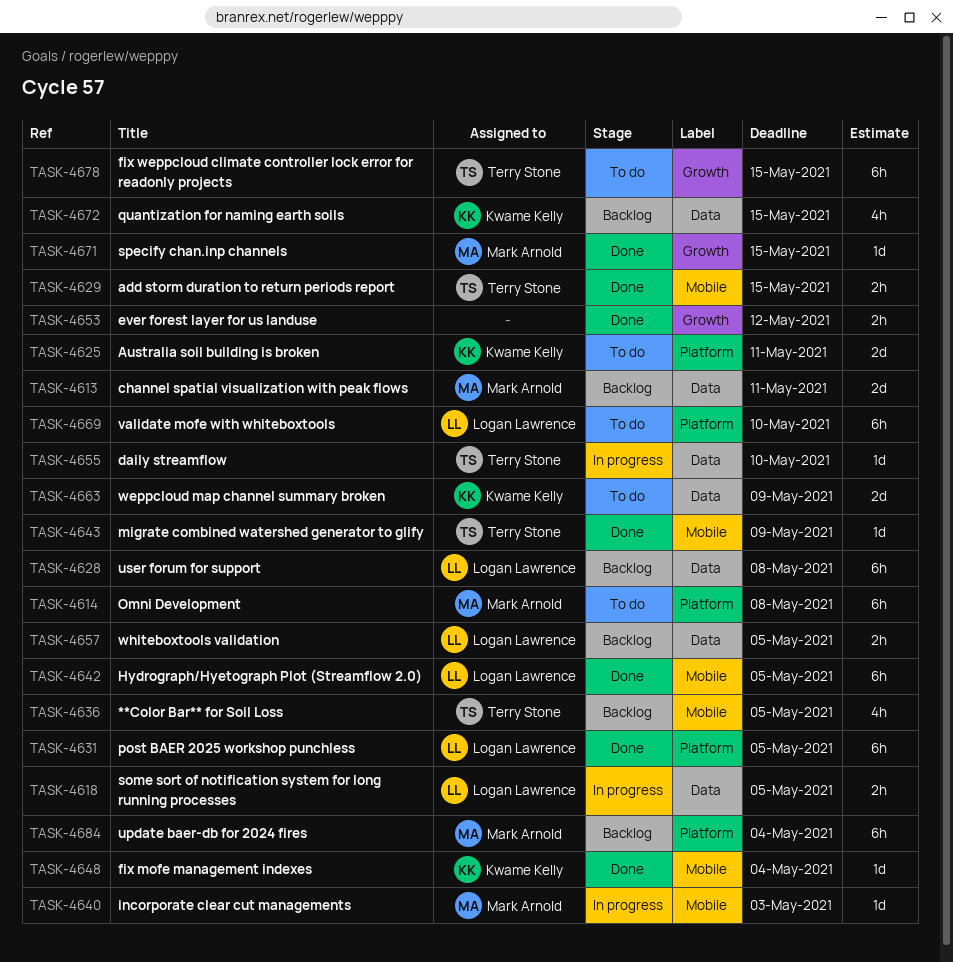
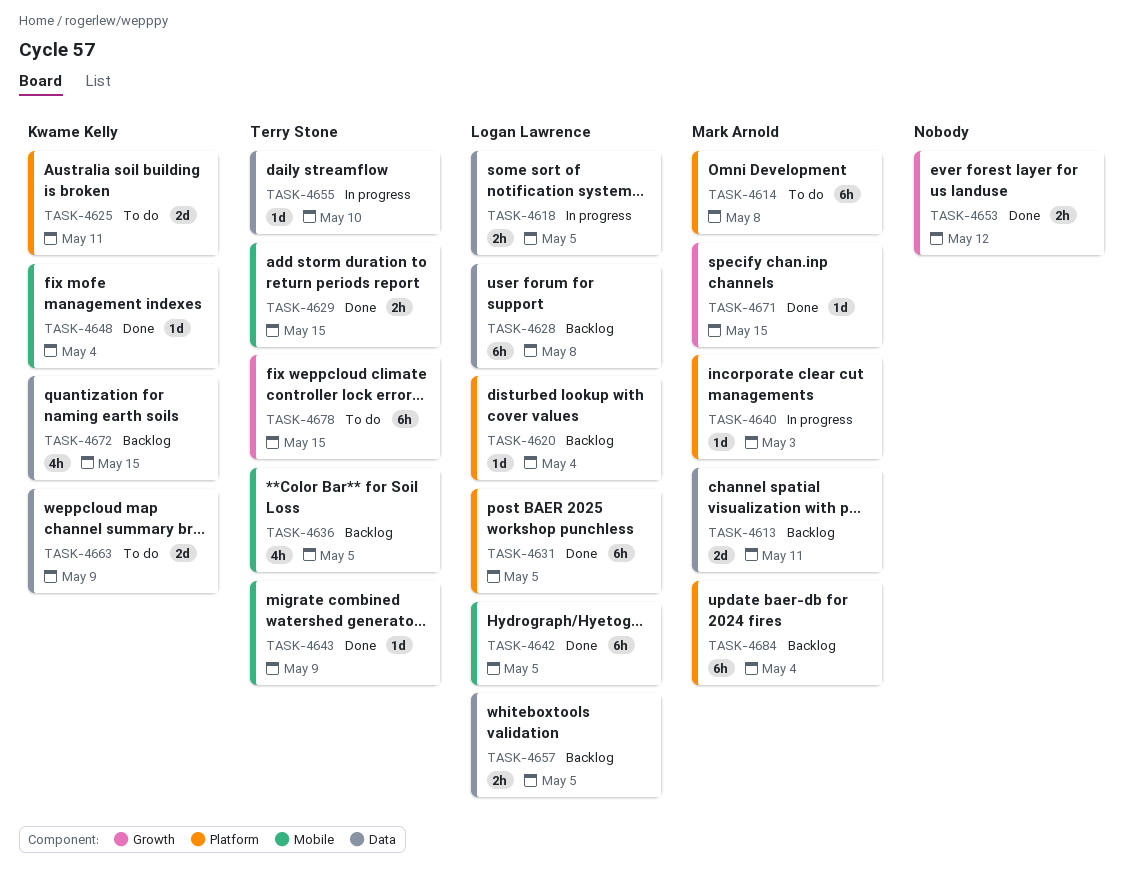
TASK-4620: none -> present
TASK-4640, label: Mobile -> Platform
TASK-4669: present -> none

